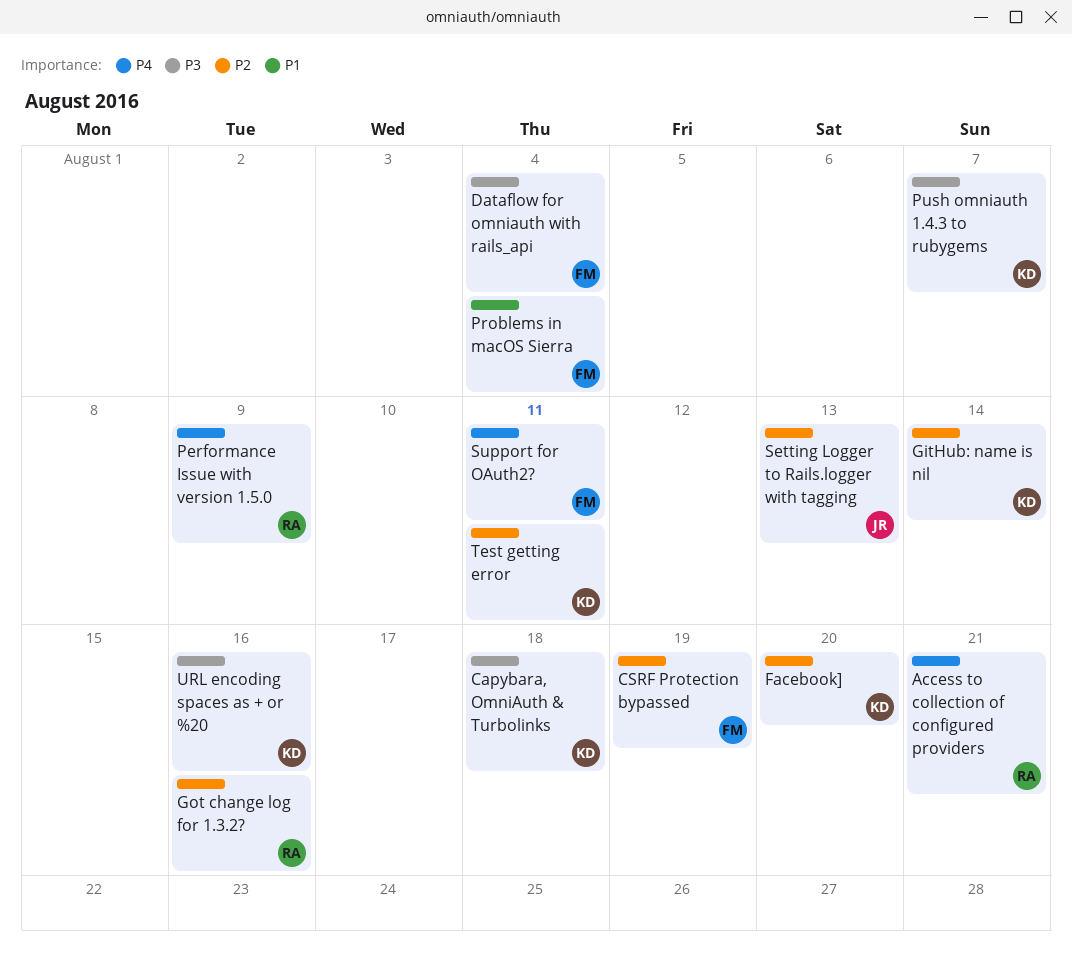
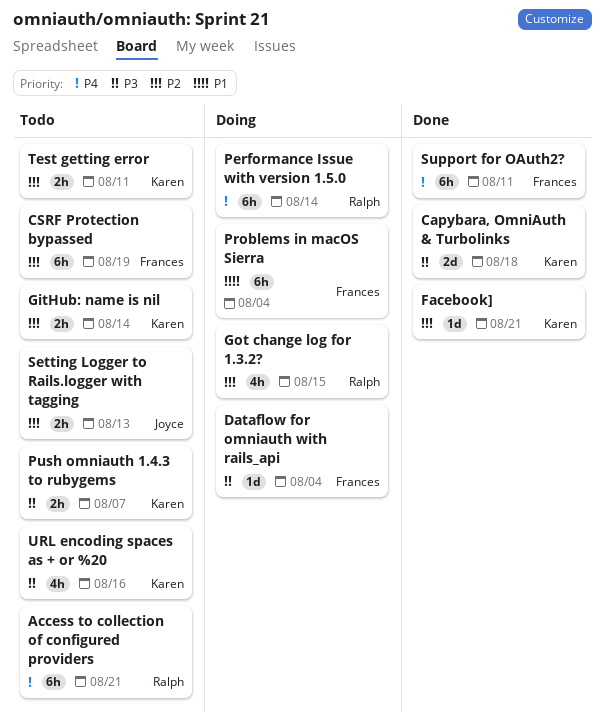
Facebook], due: Aug 20 -> Aug 21
Got change log for 1.3.2?, due: Aug 16 -> Aug 15
Performance Issue with version 1.5.0, due: Aug 9 -> Aug 14

